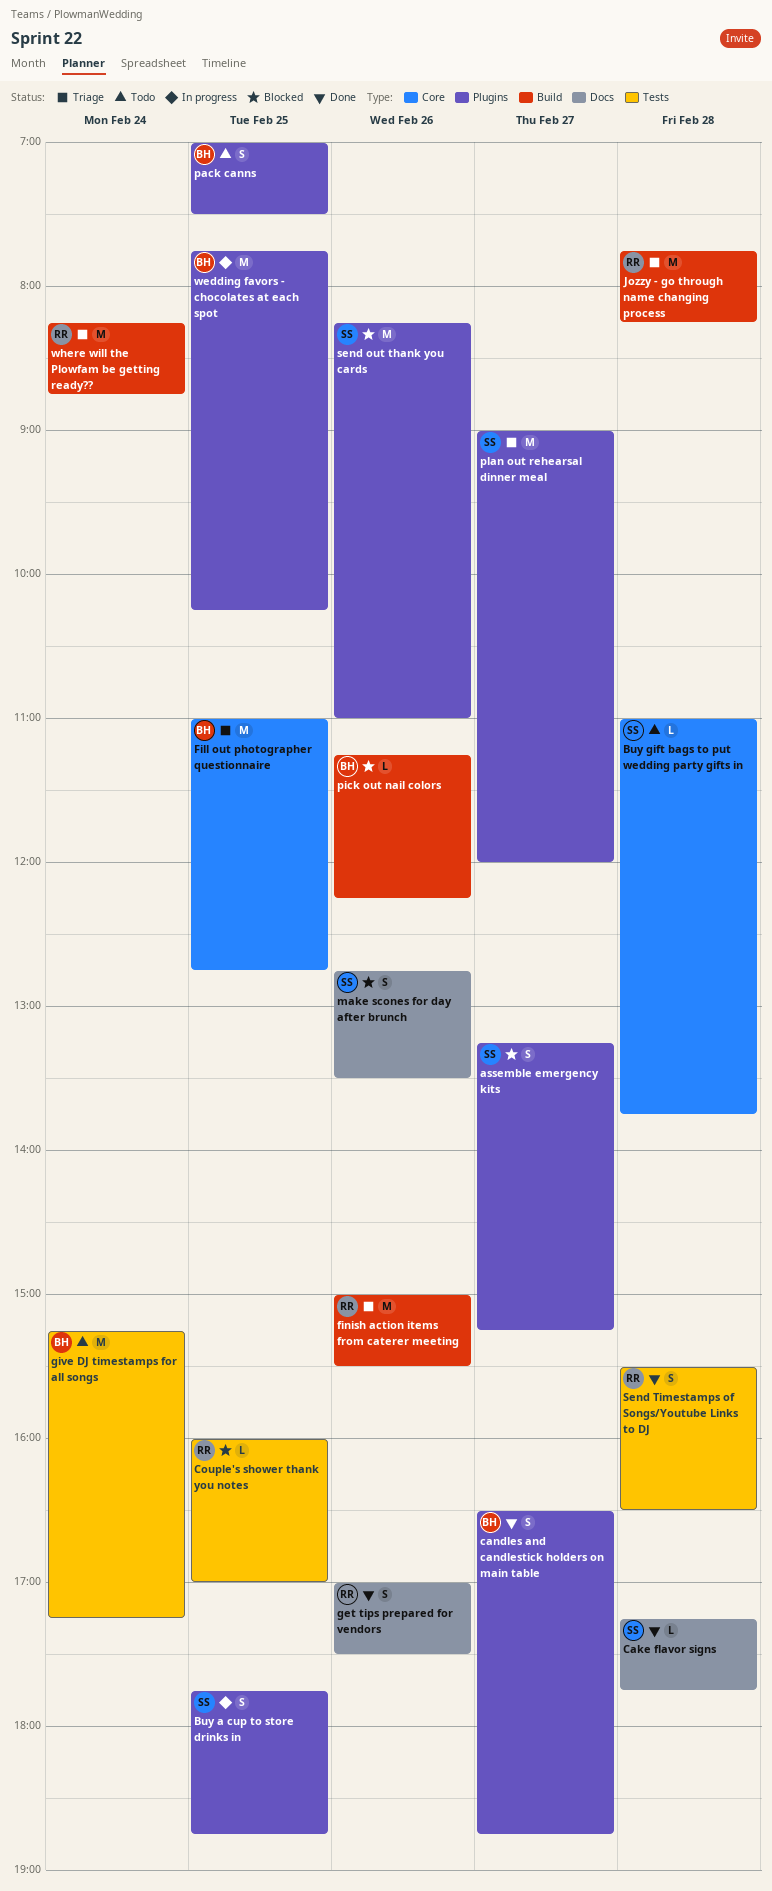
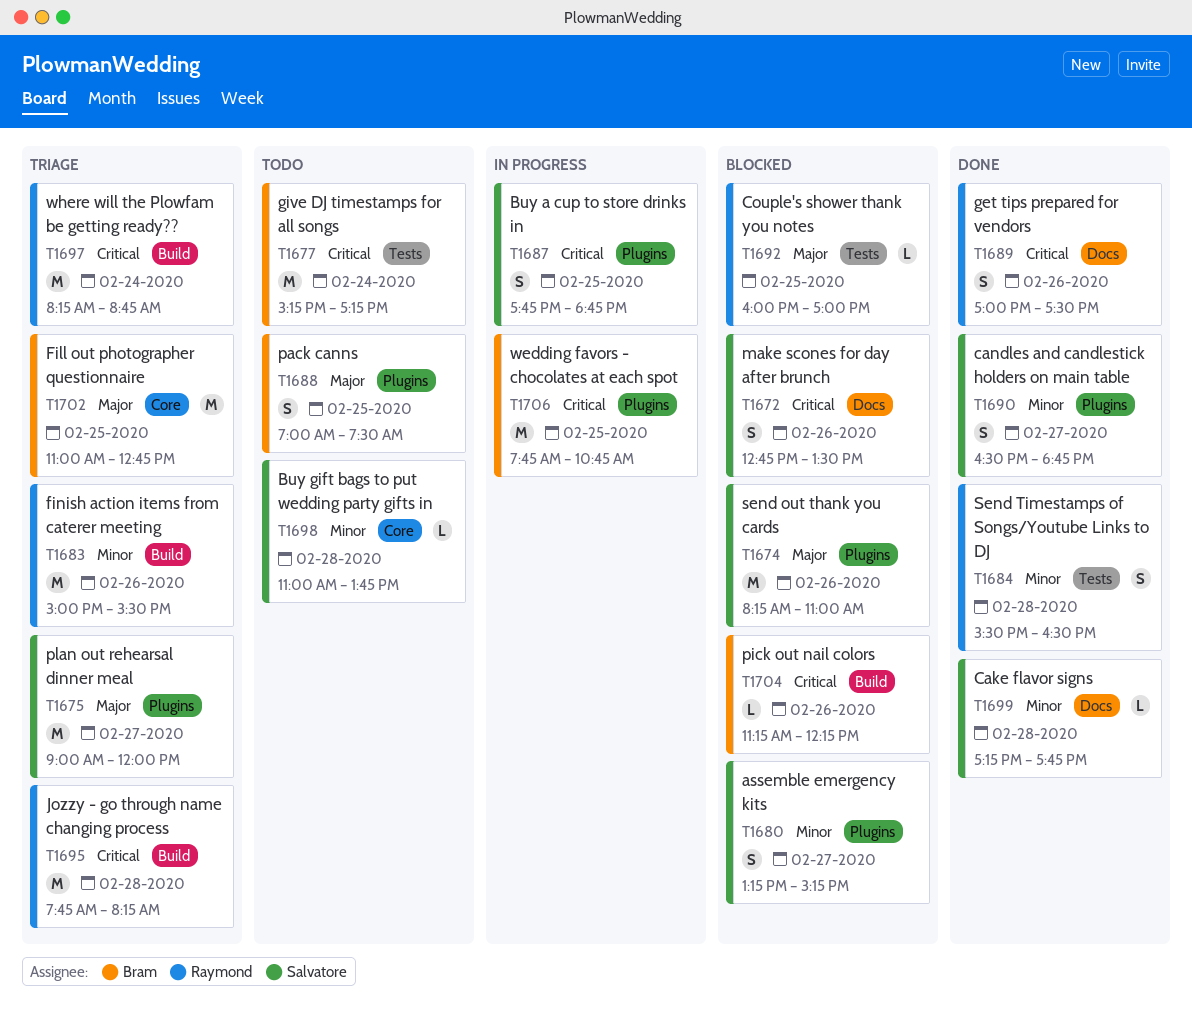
candles and candlestick holders on main table, owner: Bram -> Salvatore
wedding favors - chocolates at each spot, ends: 10:15 -> 10:45

